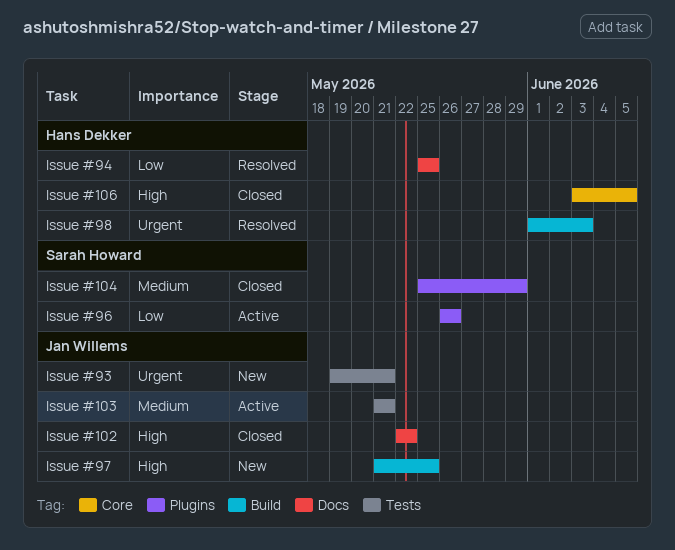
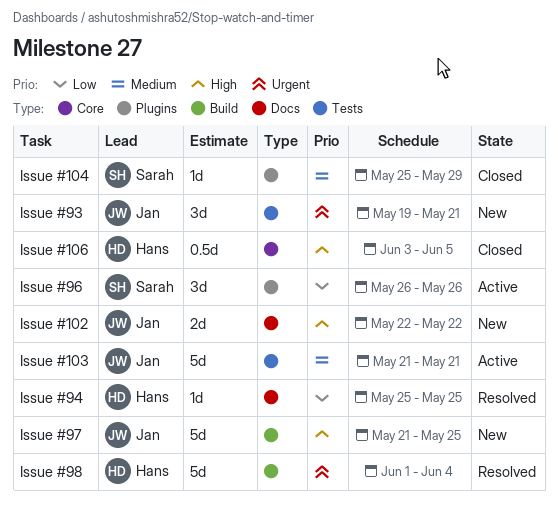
Issue #102, status: Closed -> New
Issue #98, due: Jun 3 -> Jun 4

